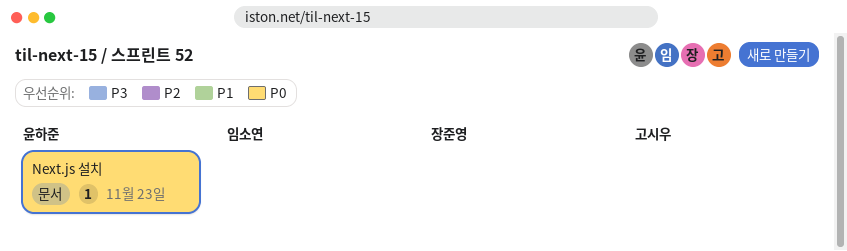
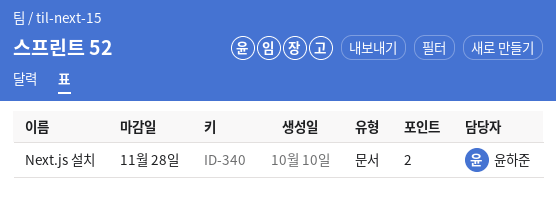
Next.js 설치, estimate: 1 -> 2
Next.js 설치, due: Nov 23 -> Nov 28

